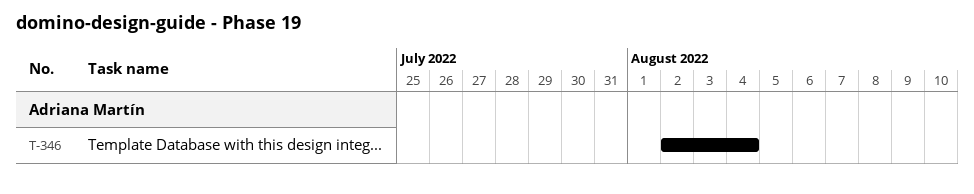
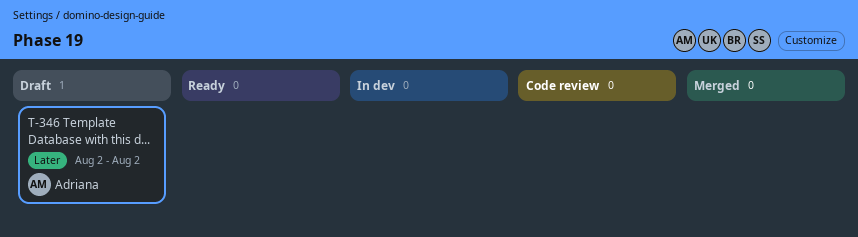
T-346, due: Aug 4 -> Aug 2

